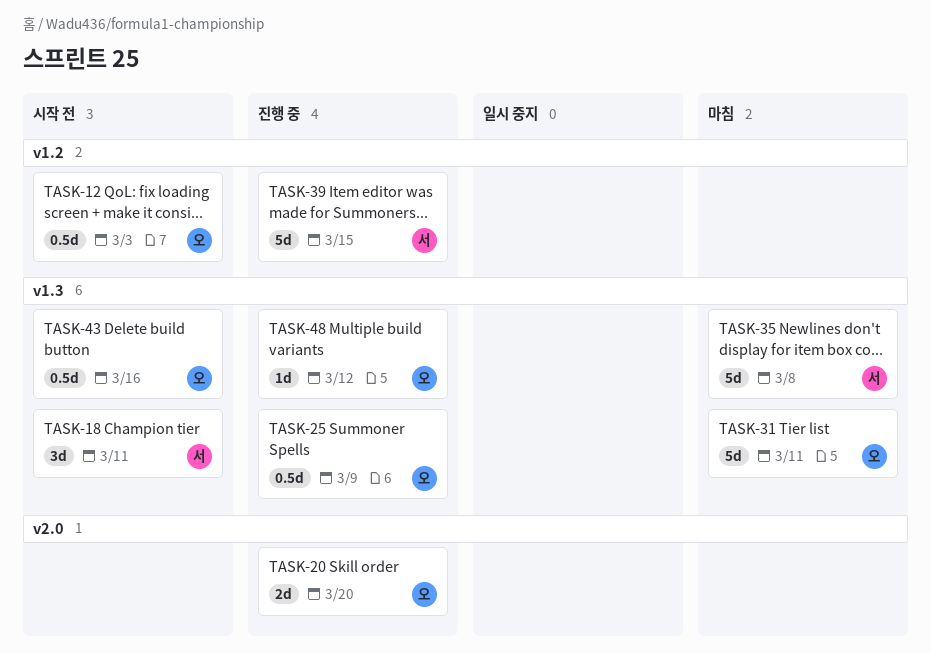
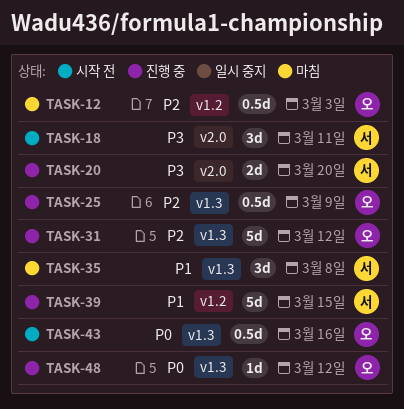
TASK-12, status: 시작 전 -> 마침
TASK-18, label: v1.3 -> v2.0
TASK-20, owner: 오 -> 서
TASK-31, status: 마침 -> 진행 중
TASK-31, due: Mar 11 -> Mar 12
TASK-35, estimate: 5d -> 3d

